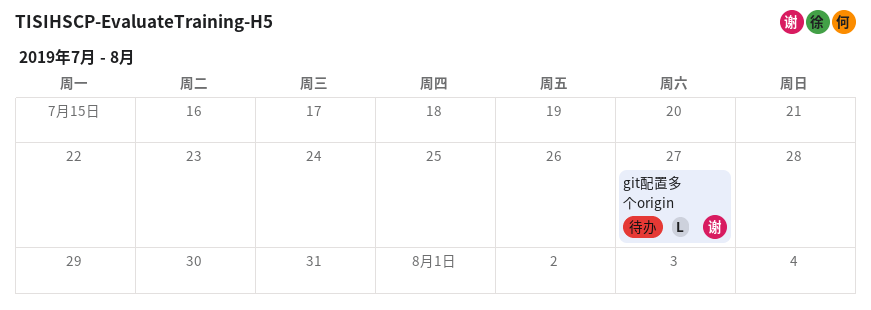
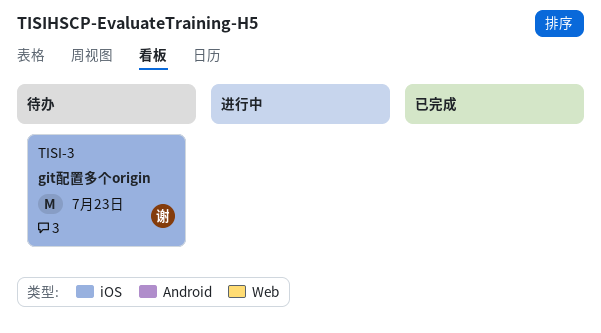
git配置多个origin, estimate: L -> M
git配置多个origin, due: Jul 27 -> Jul 23

